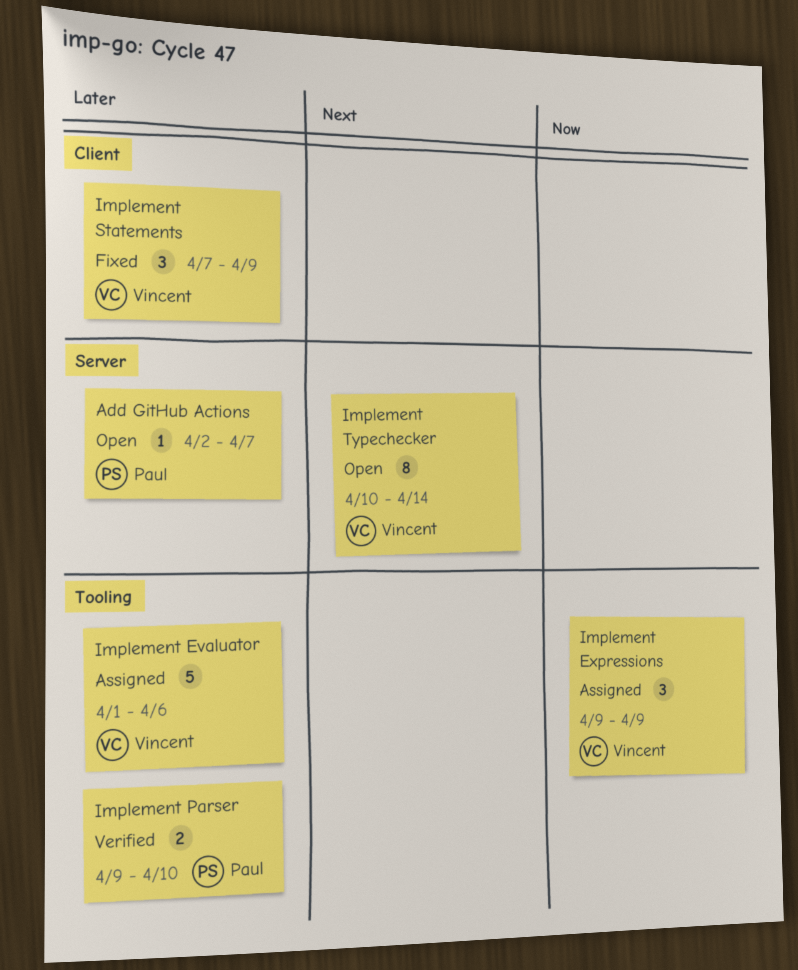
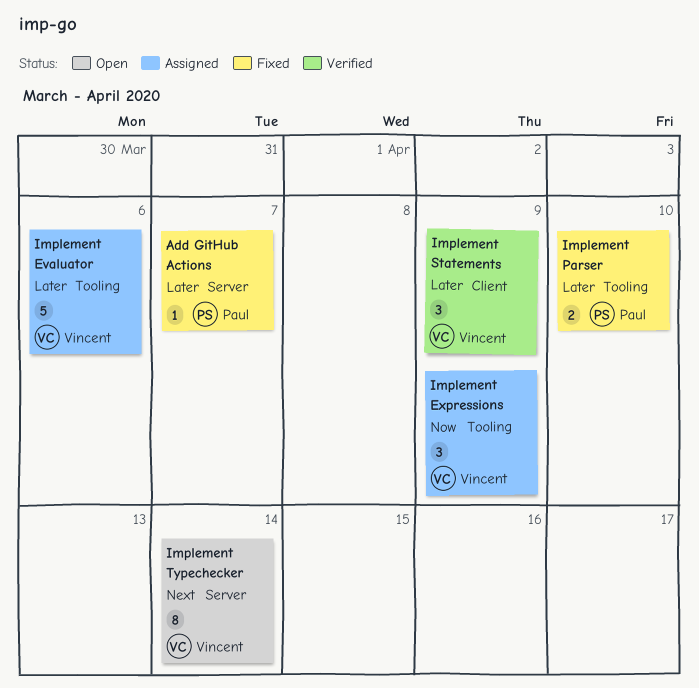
Add GitHub Actions, status: Open -> Fixed
Implement Parser, status: Verified -> Fixed
Implement Statements, status: Fixed -> Verified

